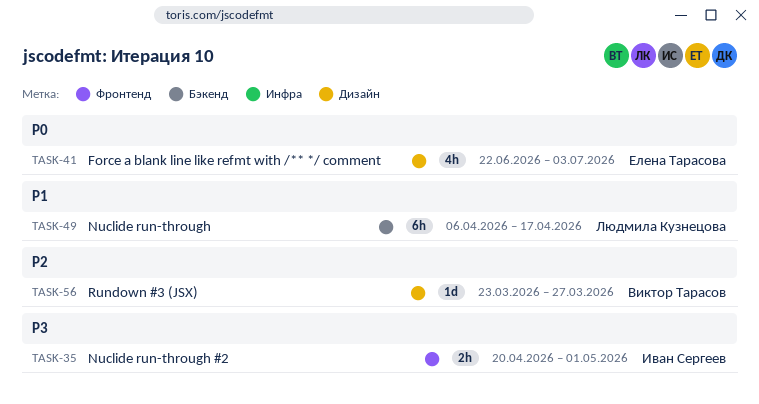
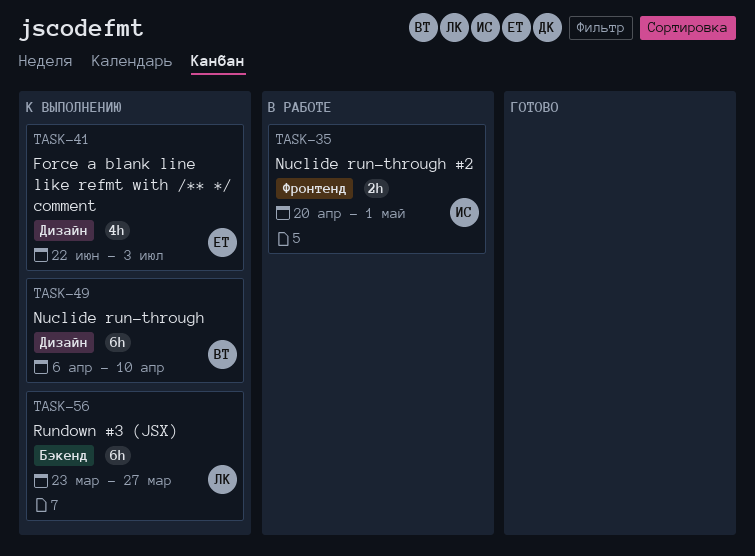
TASK-49, owner: Людмила Кузнецова -> Виктор Тарасов
TASK-49, label: Бэкенд -> Дизайн
TASK-49, due: Apr 17 -> Apr 10
TASK-56, owner: Виктор Тарасов -> Людмила Кузнецова
TASK-56, label: Дизайн -> Бэкенд
TASK-56, estimate: 1d -> 6h

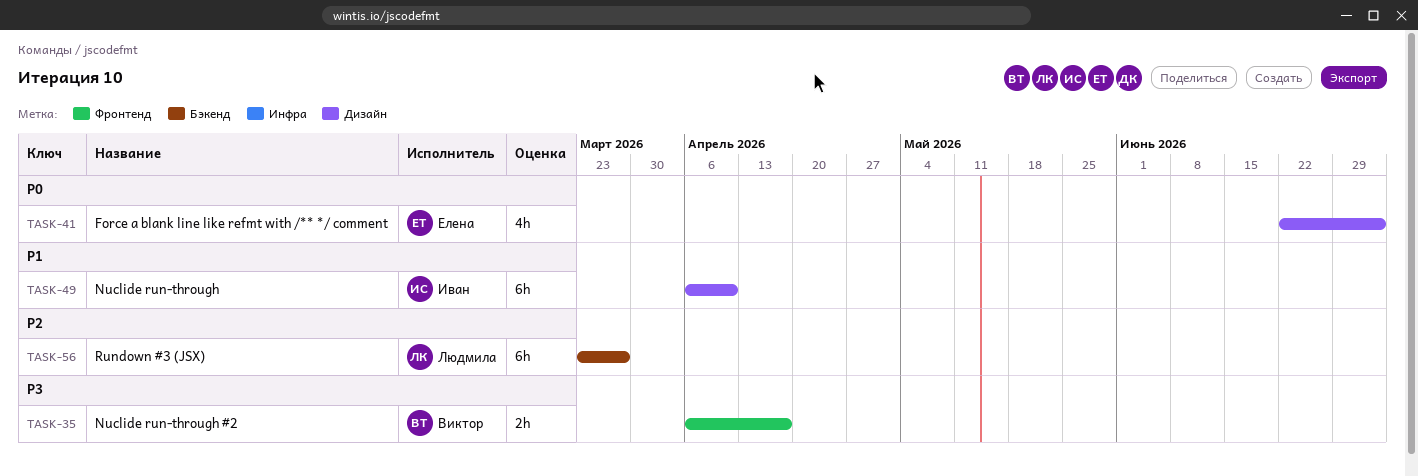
TASK-35, owner: Иван -> Виктор
TASK-35, start: Apr 20 -> Apr 6
TASK-35, due: May 1 -> Apr 17
TASK-49, owner: Виктор -> Иван

